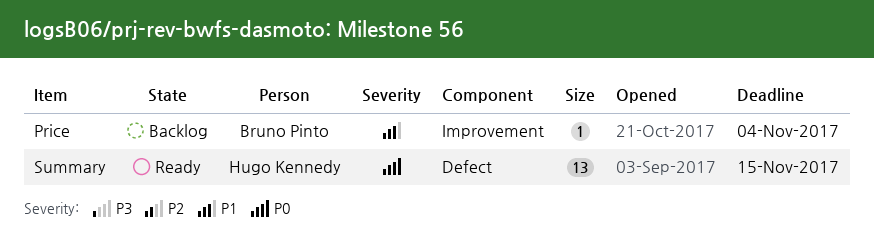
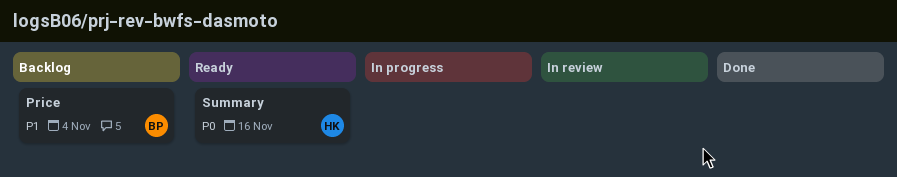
Summary, due: Nov 15 -> Nov 16

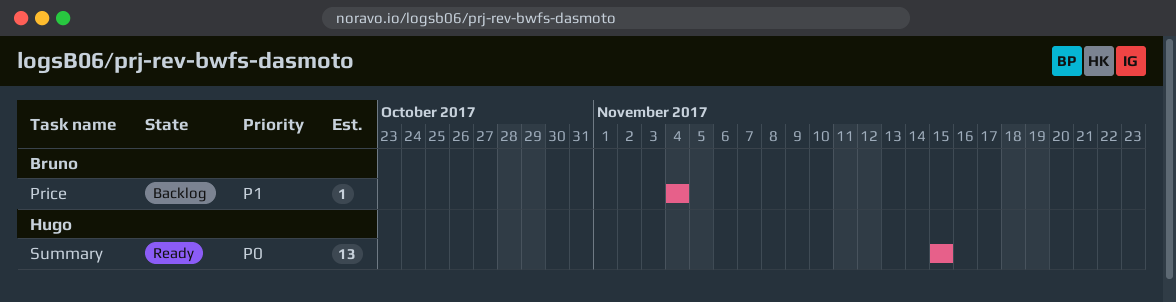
Summary, due: Nov 16 -> Nov 15

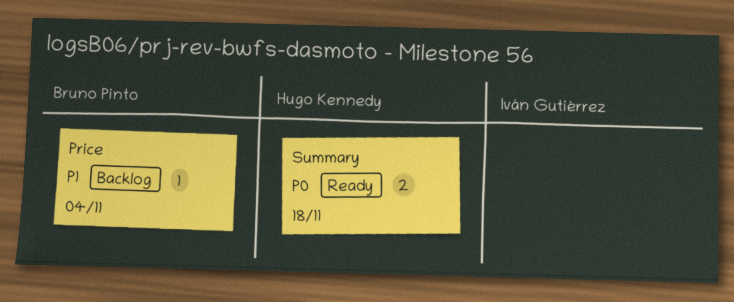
Summary, estimate: 13 -> 2
Summary, due: Nov 15 -> Nov 18

